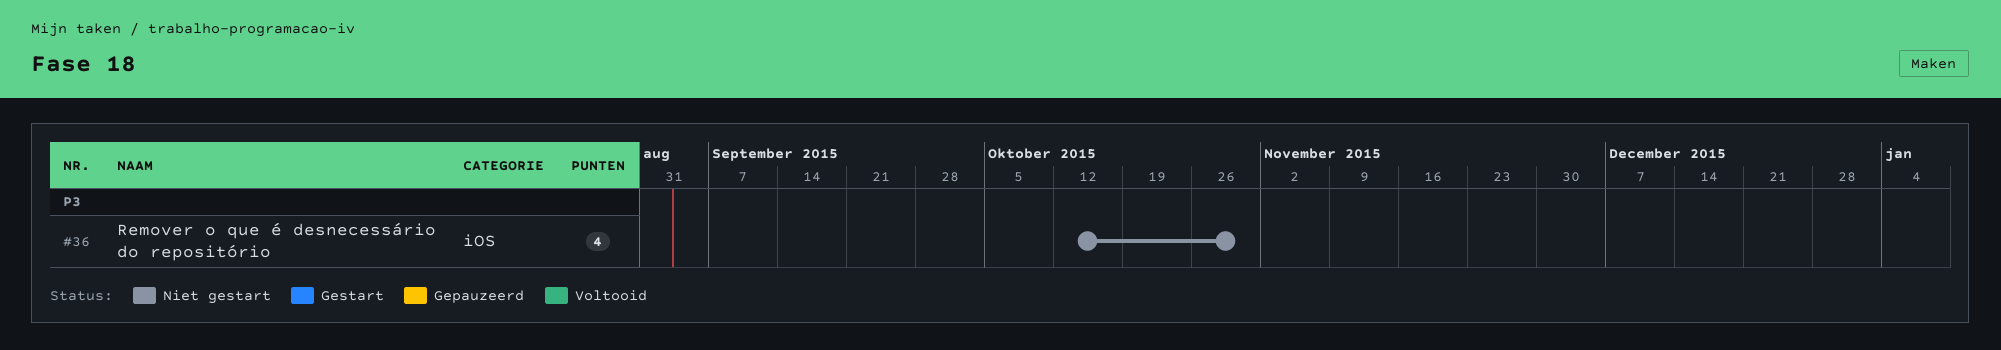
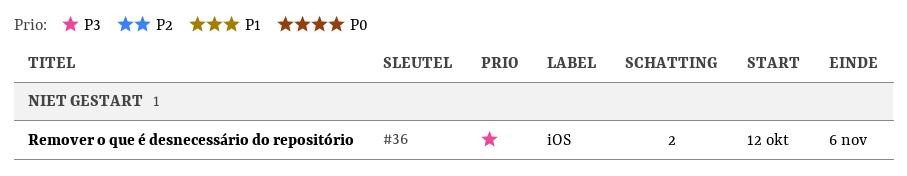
#36, estimate: 4 -> 2
#36, due: Oct 30 -> Nov 6

